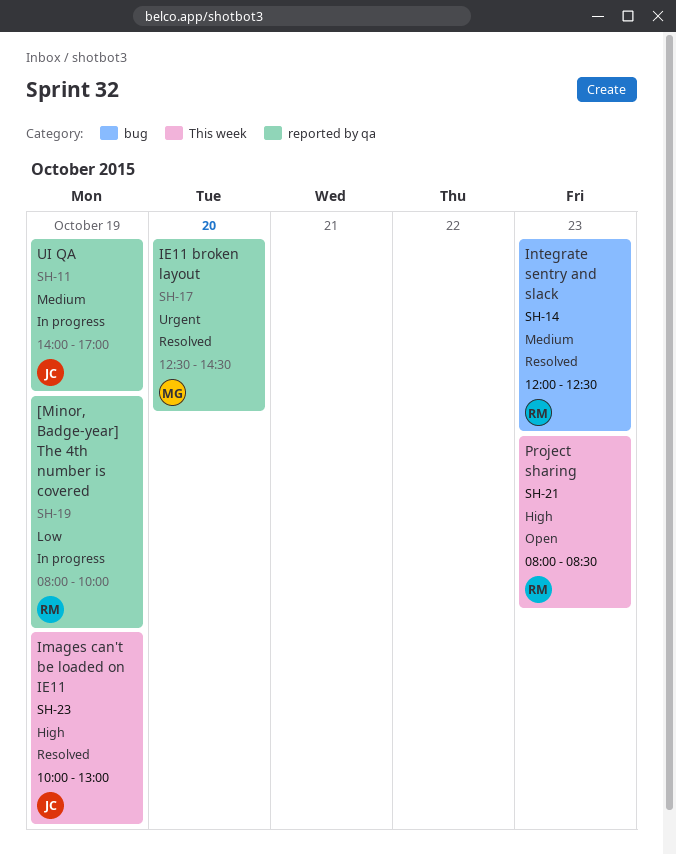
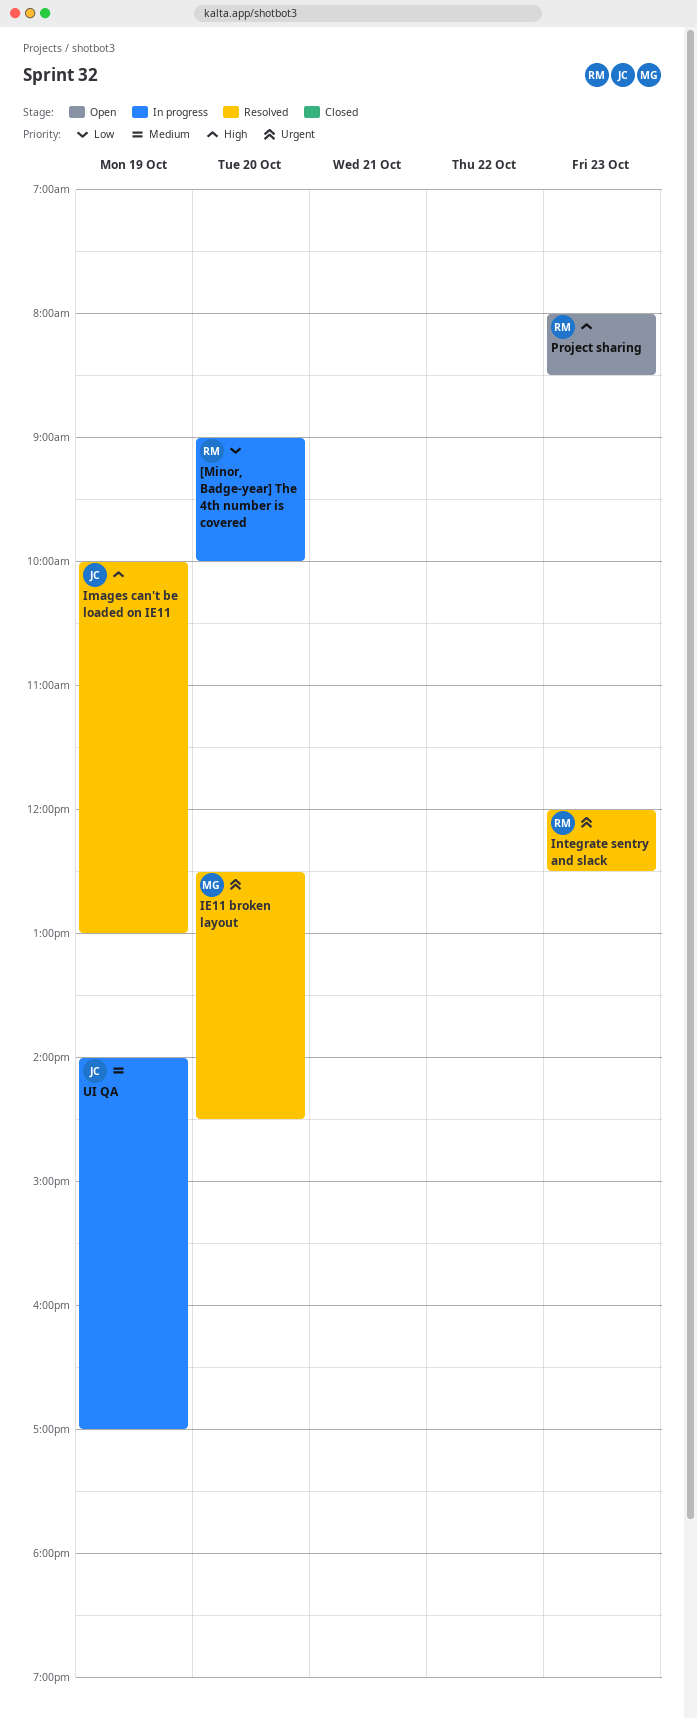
[Minor, Badge-year] The 4th number is covered, day: Oct 19 -> Oct 20
[Minor, Badge-year] The 4th number is covered, begins: 08:00 -> 09:00
Integrate sentry and slack, priority: Medium -> Urgent

